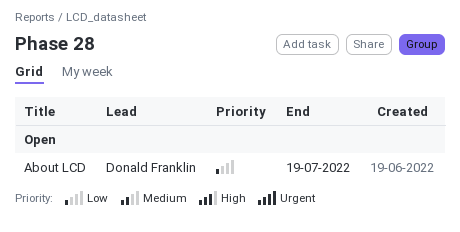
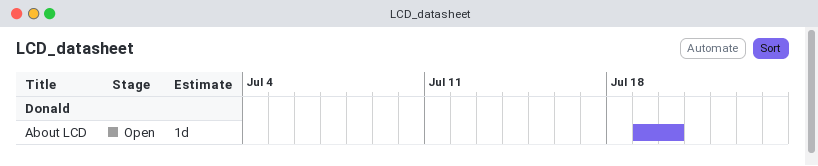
About LCD, due: Jul 19 -> Jul 20

